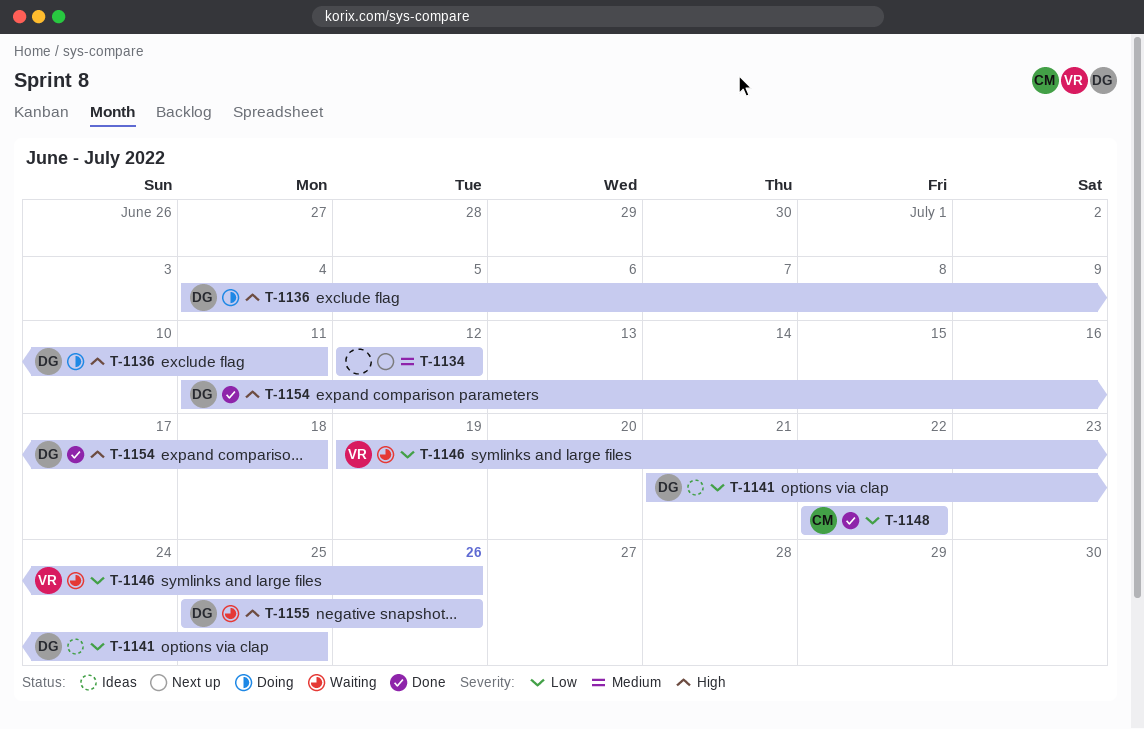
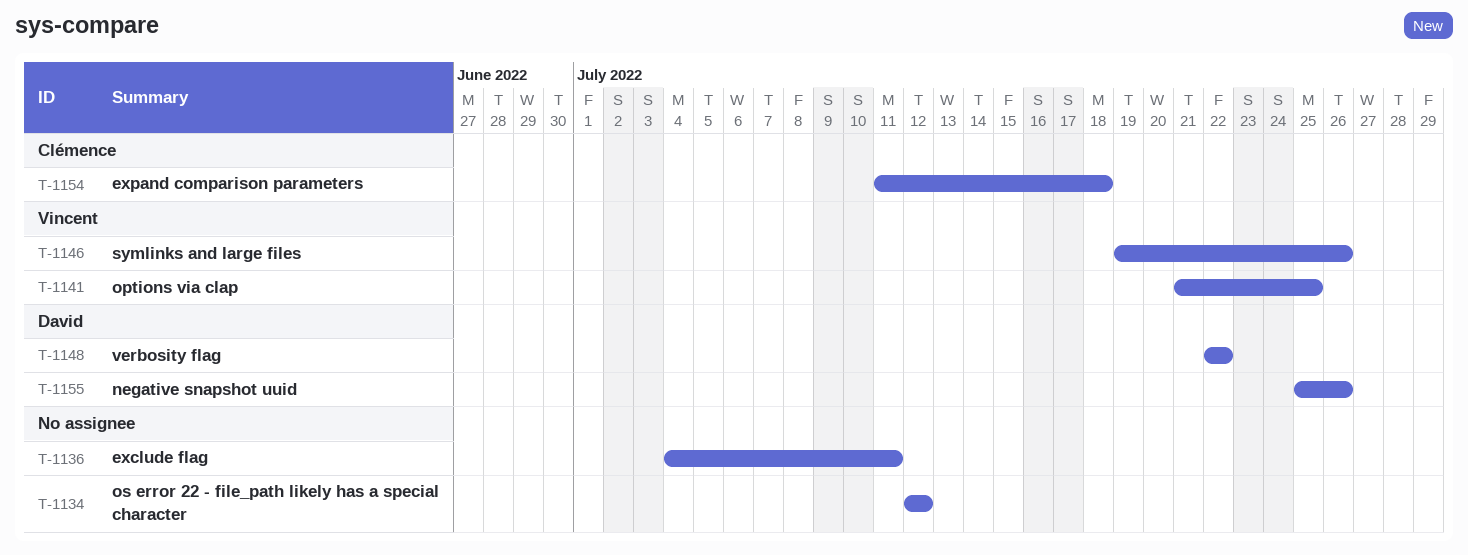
T-1136, owner: David -> none
T-1141, owner: David -> Vincent
T-1148, owner: Clémence -> David
T-1154, owner: David -> Clémence

